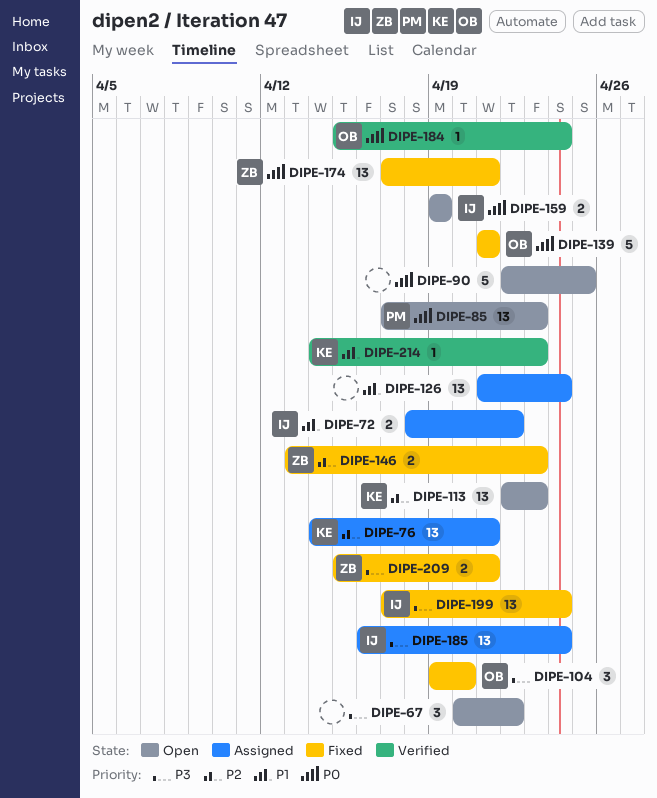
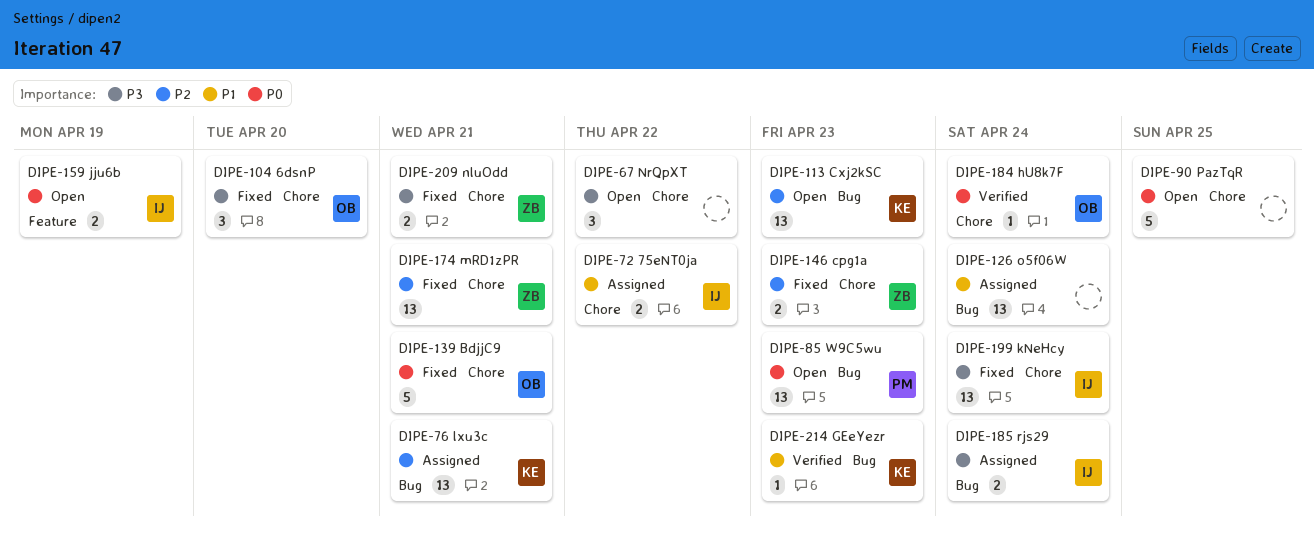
DIPE-174, priority: P0 -> P2
DIPE-185, estimate: 13 -> 2

